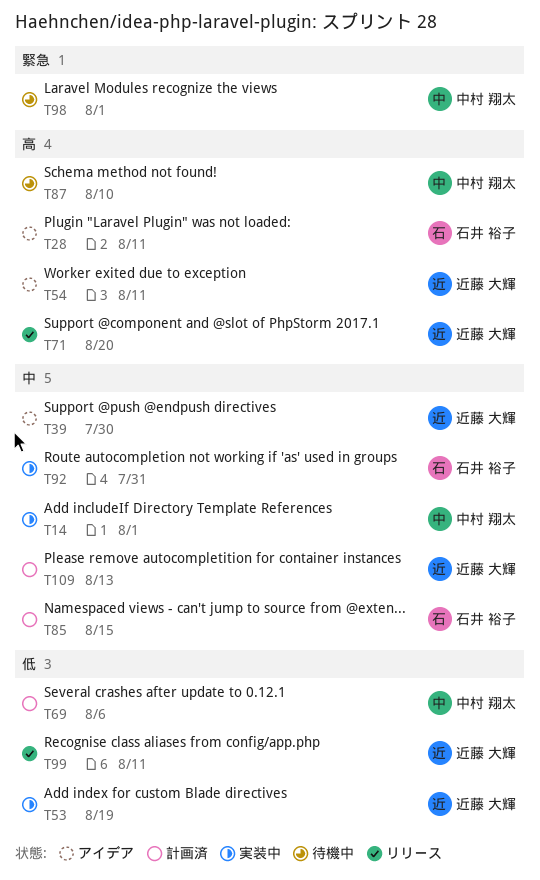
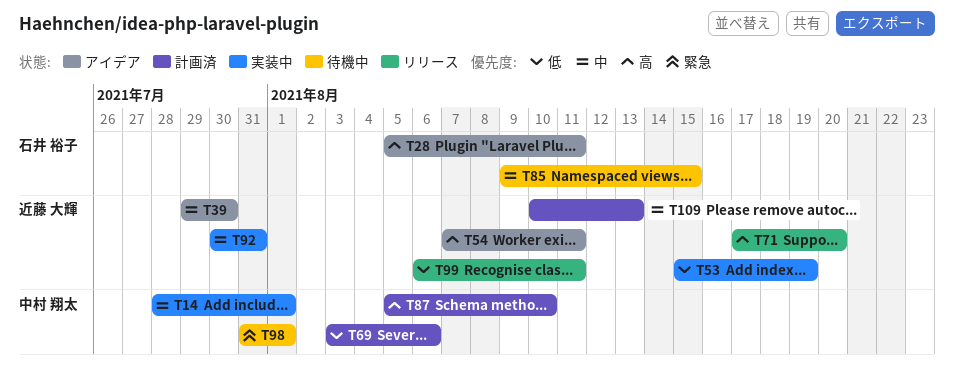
T85, status: 計画済 -> 待機中
T87, status: 待機中 -> 計画済
T92, owner: 石井 裕子 -> 近藤 大輝

